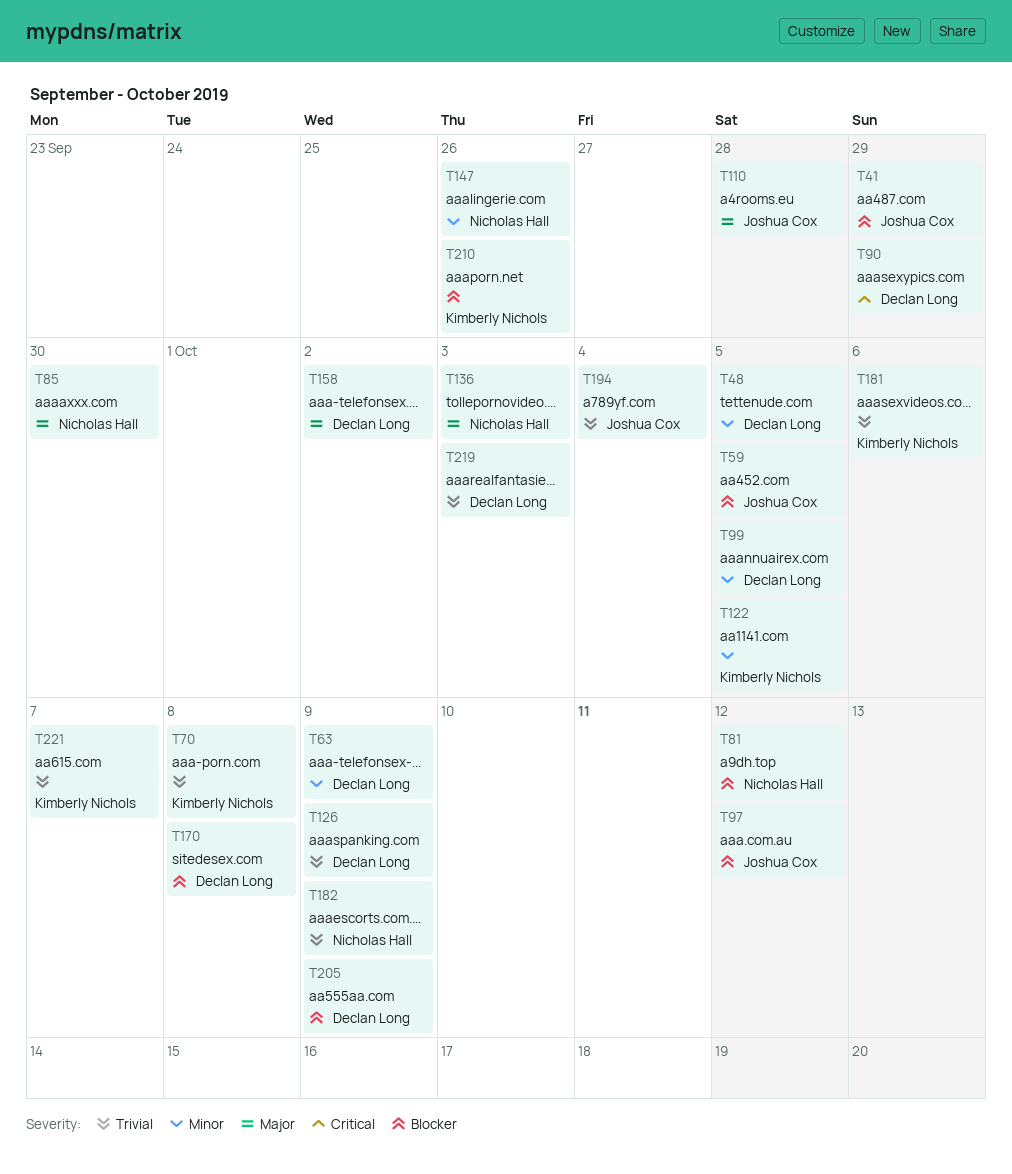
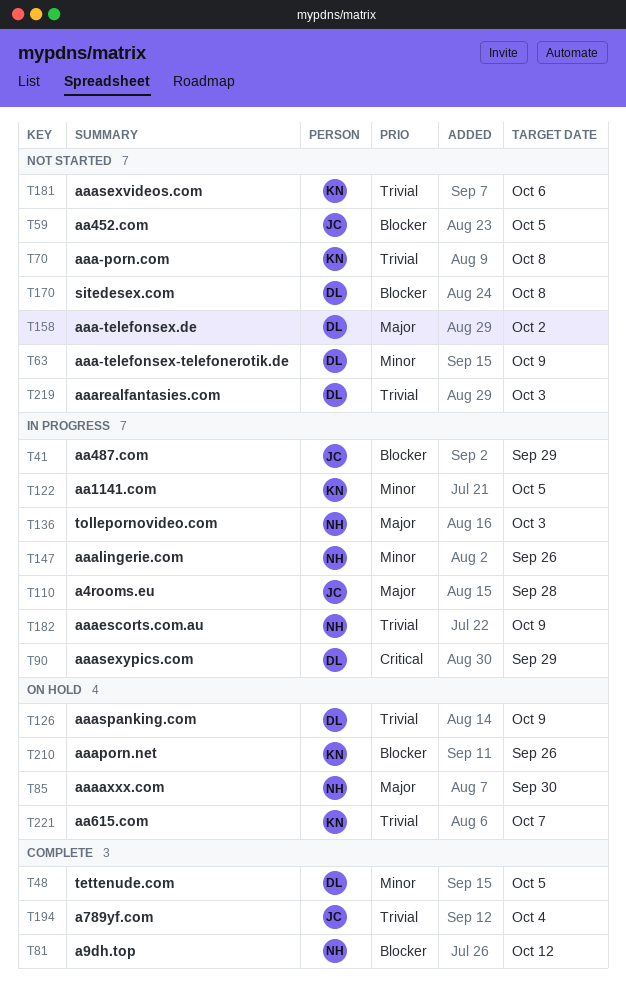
T97: present -> none
T99: present -> none
T205: present -> none

